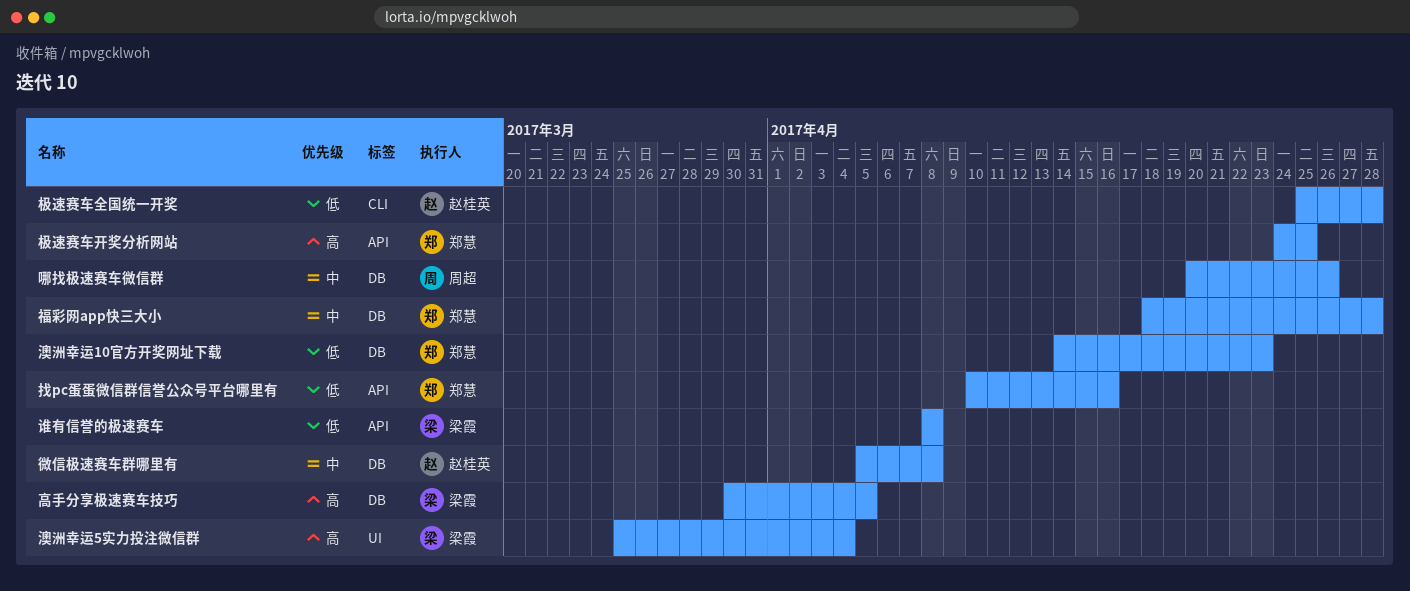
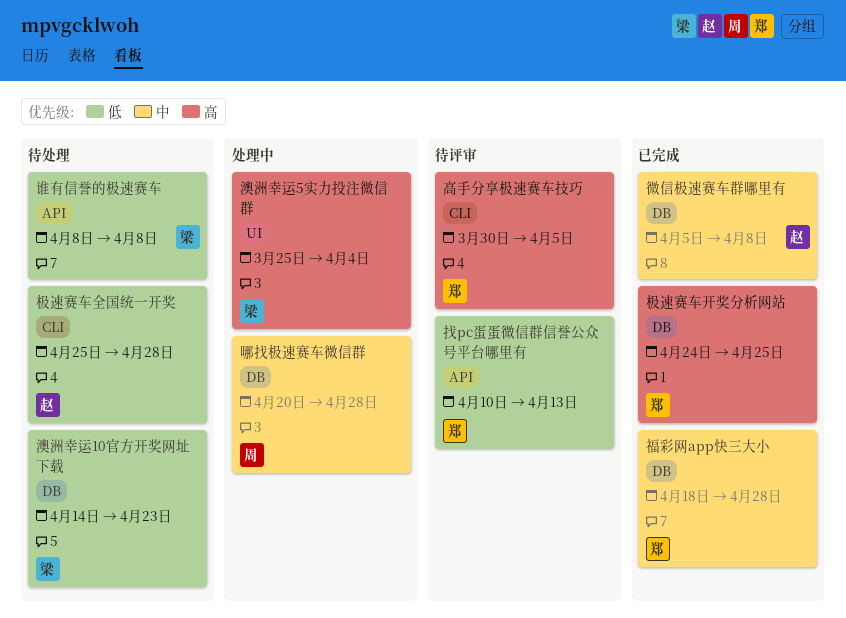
哪找极速赛车微信群, due: Apr 26 -> Apr 28
找pc蛋蛋微信群信誉公众号平台哪里有, due: Apr 16 -> Apr 13
极速赛车开奖分析网站, label: API -> DB
澳洲幸运10官方开奖网址下载, owner: 郑慧 -> 梁霞
高手分享极速赛车技巧, owner: 梁霞 -> 郑慧
高手分享极速赛车技巧, label: DB -> CLI

